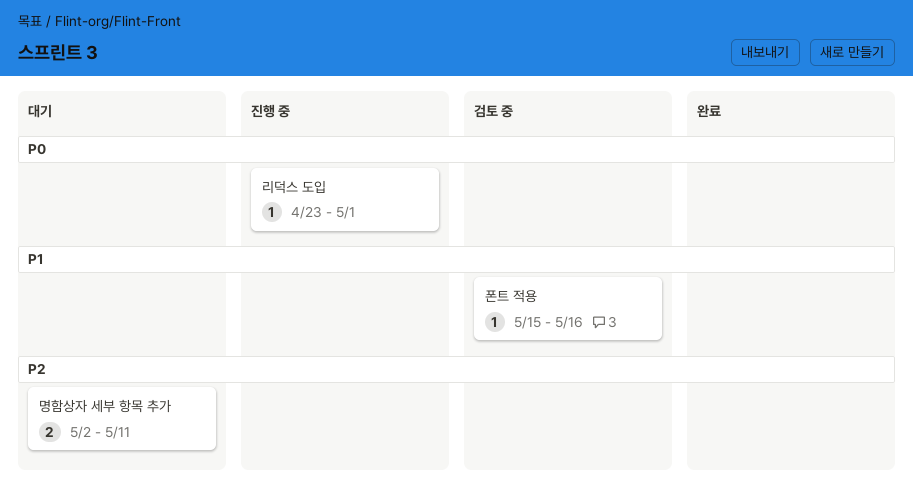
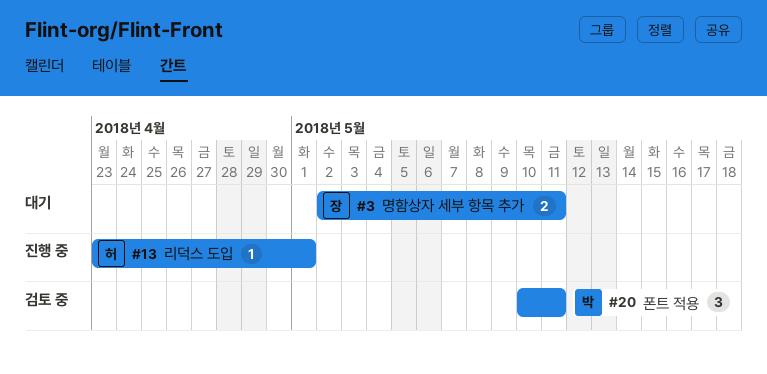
폰트 적용, estimate: 1 -> 3
폰트 적용, start: May 15 -> May 10
폰트 적용, due: May 16 -> May 11

